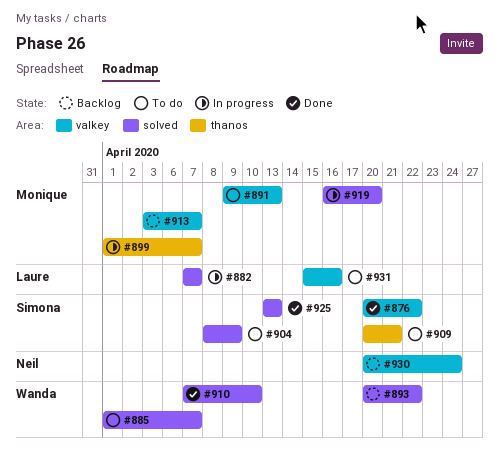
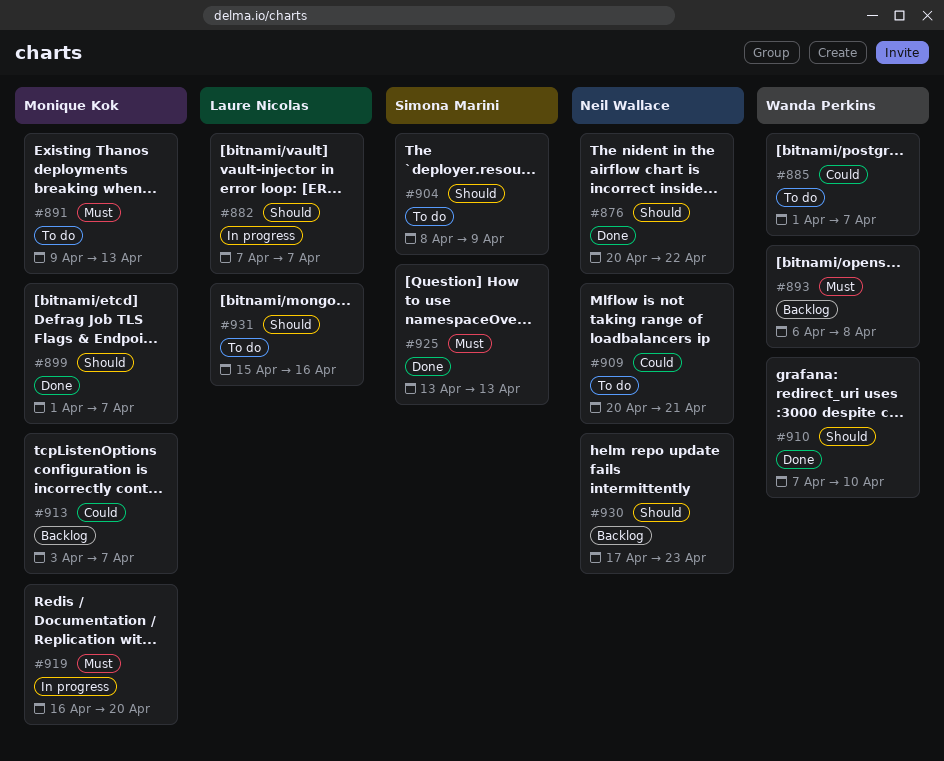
#876, owner: Simona Marini -> Neil Wallace
#893, start: Apr 20 -> Apr 6
#893, due: Apr 22 -> Apr 8
#899, status: In progress -> Done
#909, owner: Simona Marini -> Neil Wallace
#930, start: Apr 20 -> Apr 17
#930, due: Apr 24 -> Apr 23

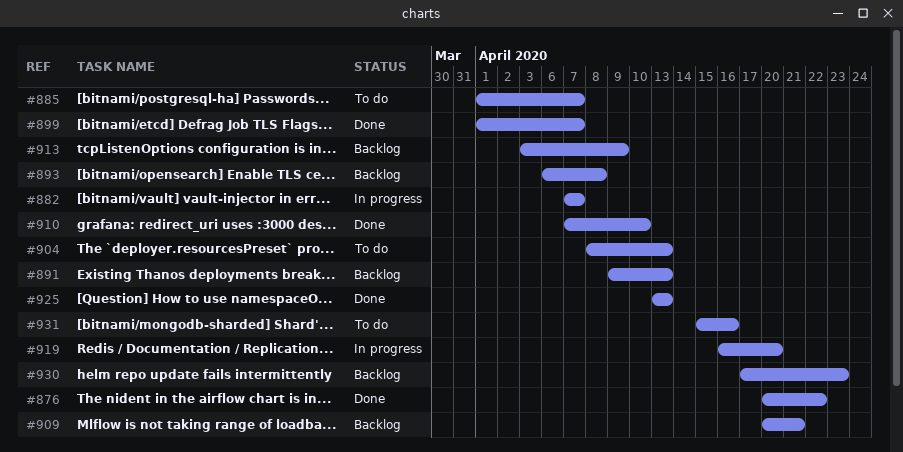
#891, status: To do -> Backlog
#904, due: Apr 9 -> Apr 13
#909, status: To do -> Backlog
#913, due: Apr 7 -> Apr 9

